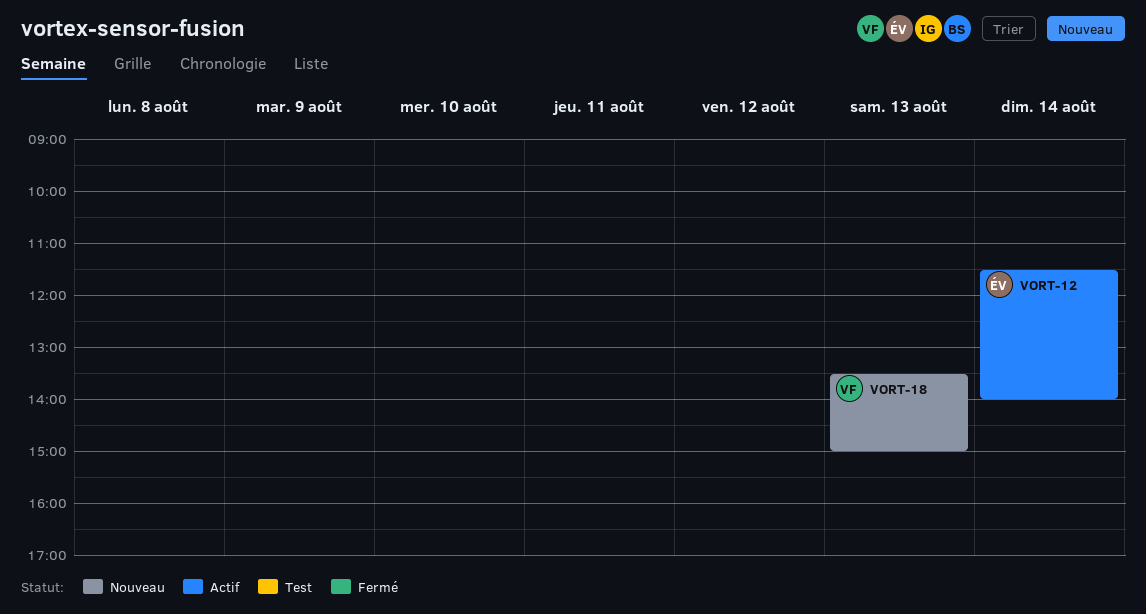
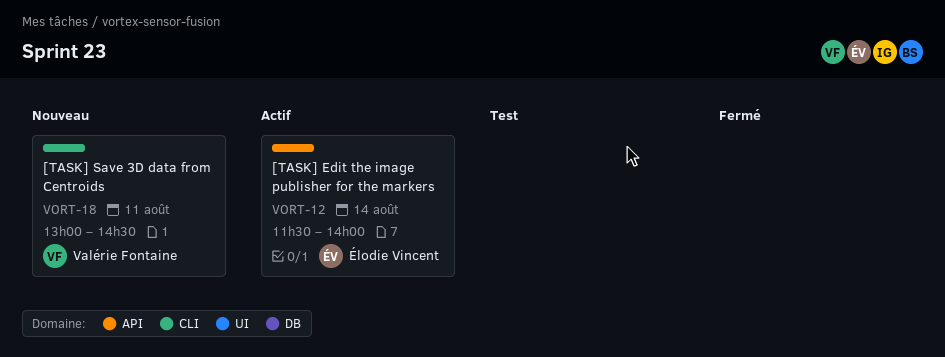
VORT-18, day: Aug 13 -> Aug 11
VORT-18, begins: 13:30 -> 13:00
VORT-18, ends: 15:00 -> 14:30

